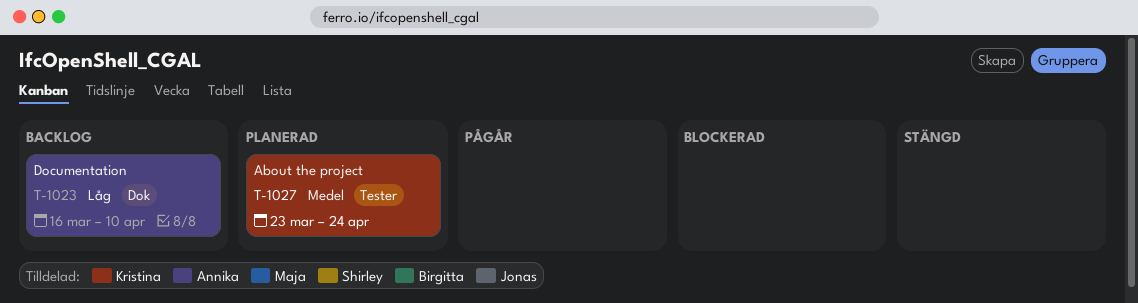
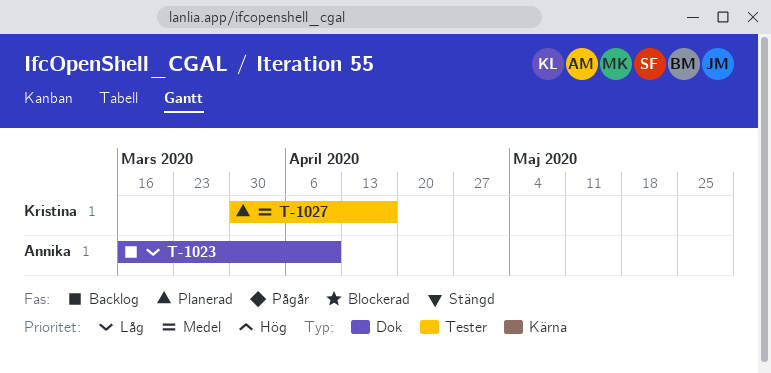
T-1027, start: Mar 23 -> Mar 30
T-1027, due: Apr 24 -> Apr 17

